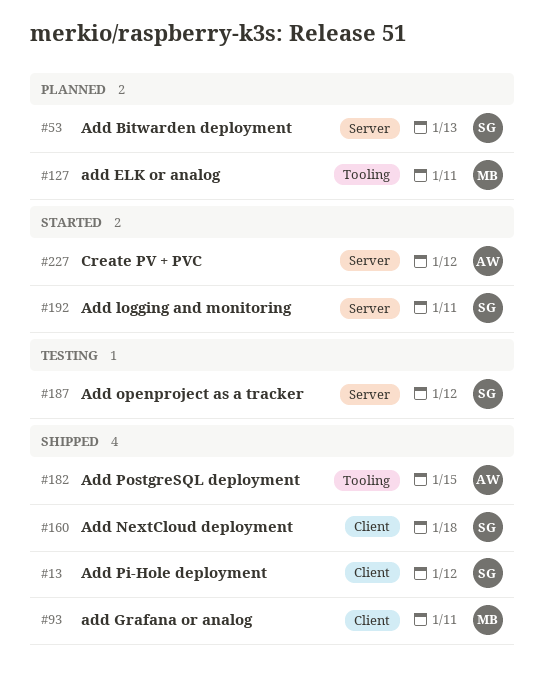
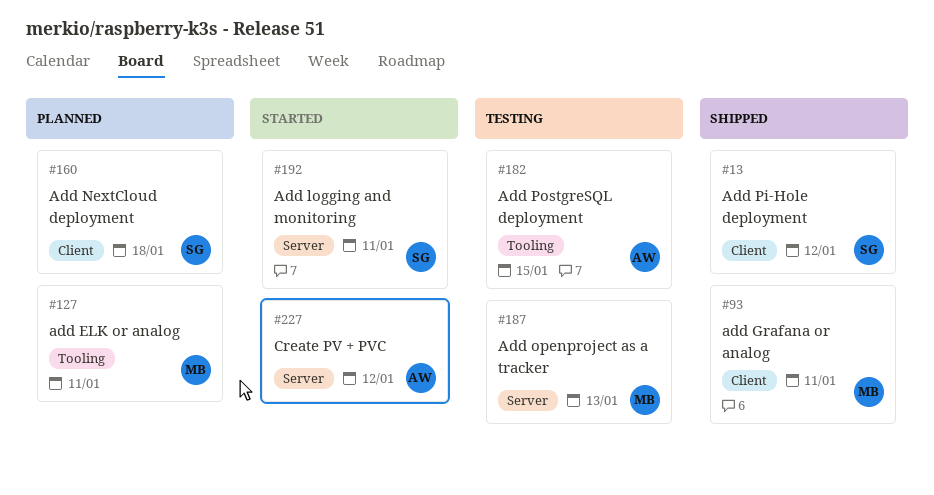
#53: present -> none
#160, status: Shipped -> Planned
#182, status: Shipped -> Testing
#187, owner: SG -> MB
#187, due: Jan 12 -> Jan 13

